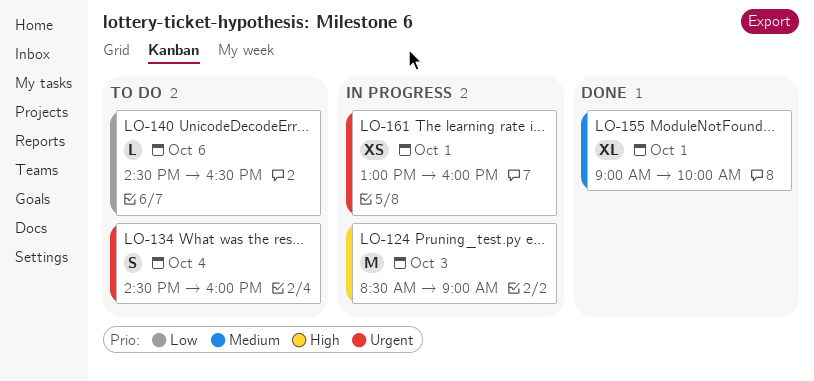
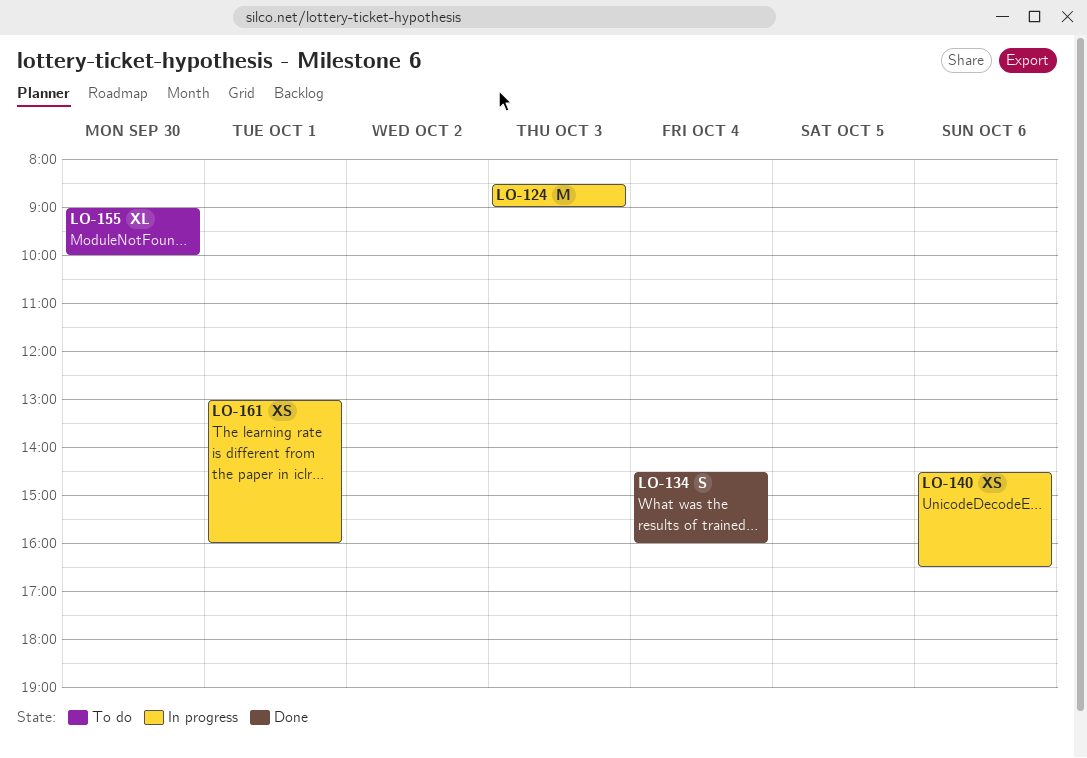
LO-134, status: To do -> Done
LO-140, status: To do -> In progress
LO-140, estimate: L -> XS
LO-155, status: Done -> To do
LO-155, day: Oct 1 -> Sep 30

